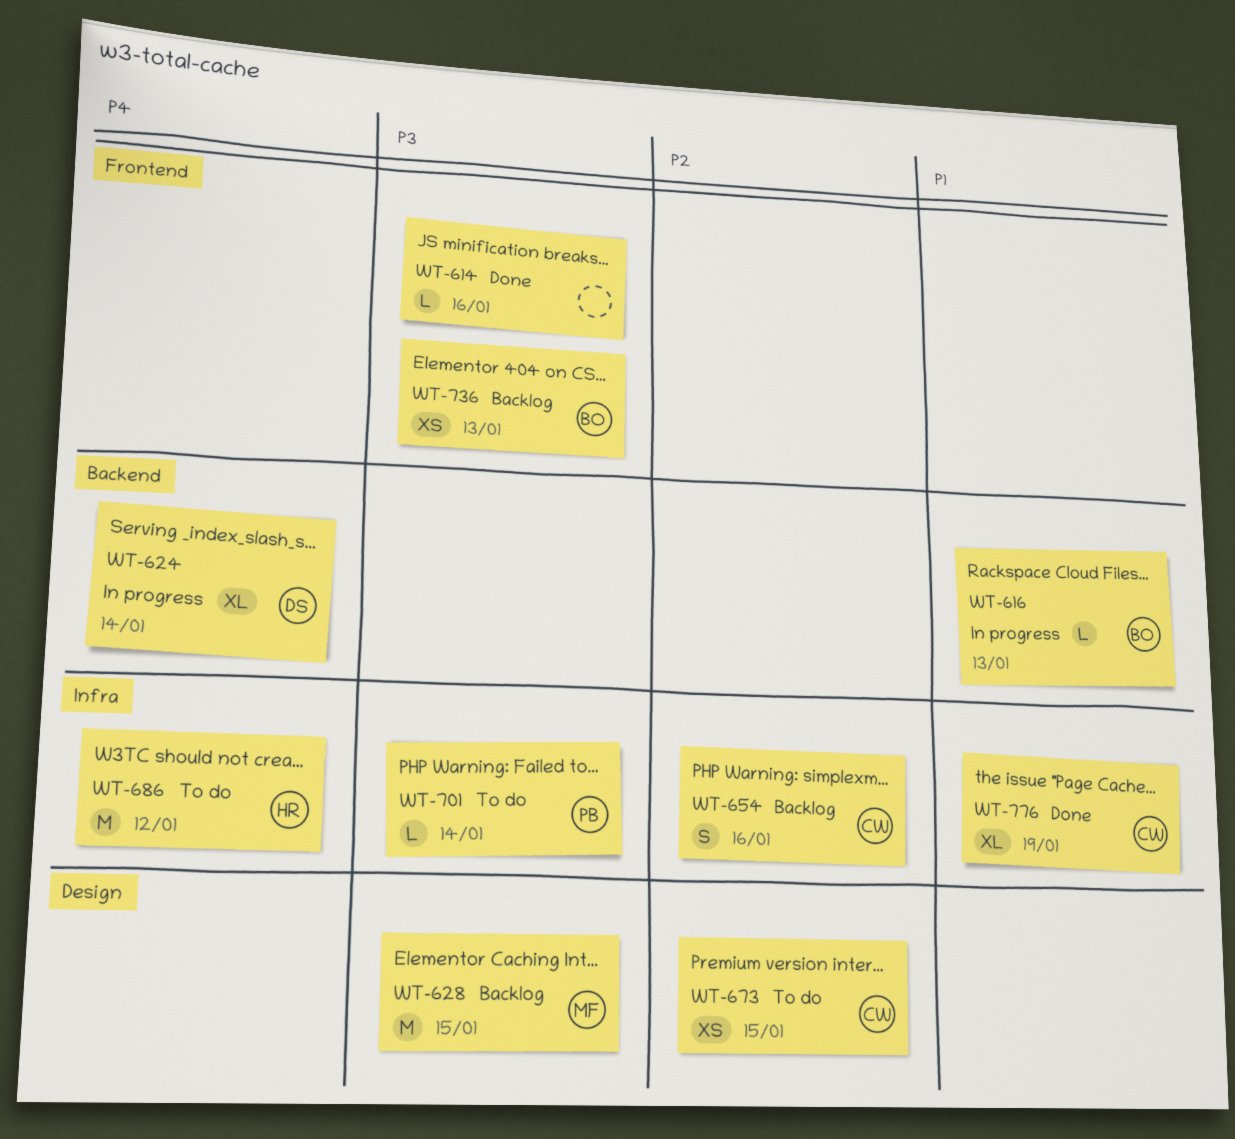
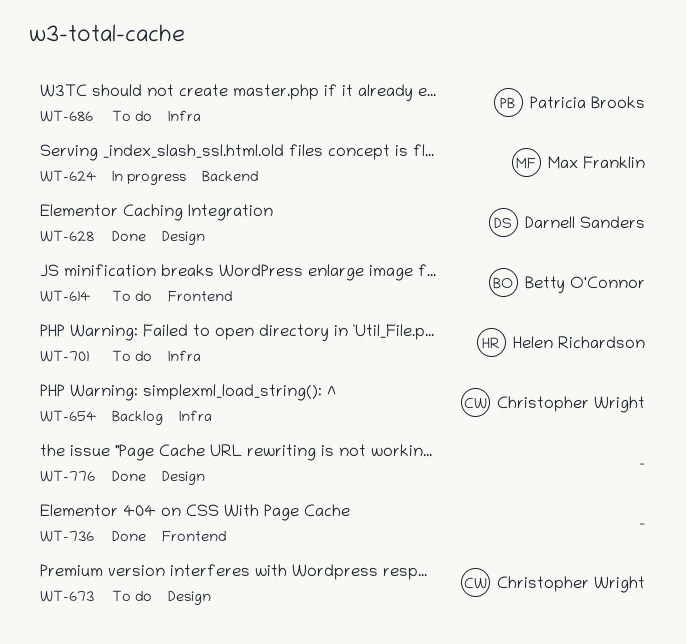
WT-614, status: Done -> To do
WT-614, owner: none -> Betty O'Connor
WT-616: present -> none
WT-624, owner: Darnell Sanders -> Max Franklin
WT-628, status: Backlog -> Done
WT-628, owner: Max Franklin -> Darnell Sanders
WT-686, owner: Helen Richardson -> Patricia Brooks
WT-701, owner: Patricia Brooks -> Helen Richardson
WT-736, status: Backlog -> Done
WT-736, owner: Betty O'Connor -> none
WT-776, owner: Christopher Wright -> none
WT-776, label: Infra -> Design

